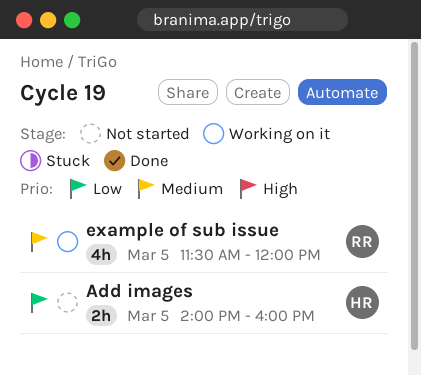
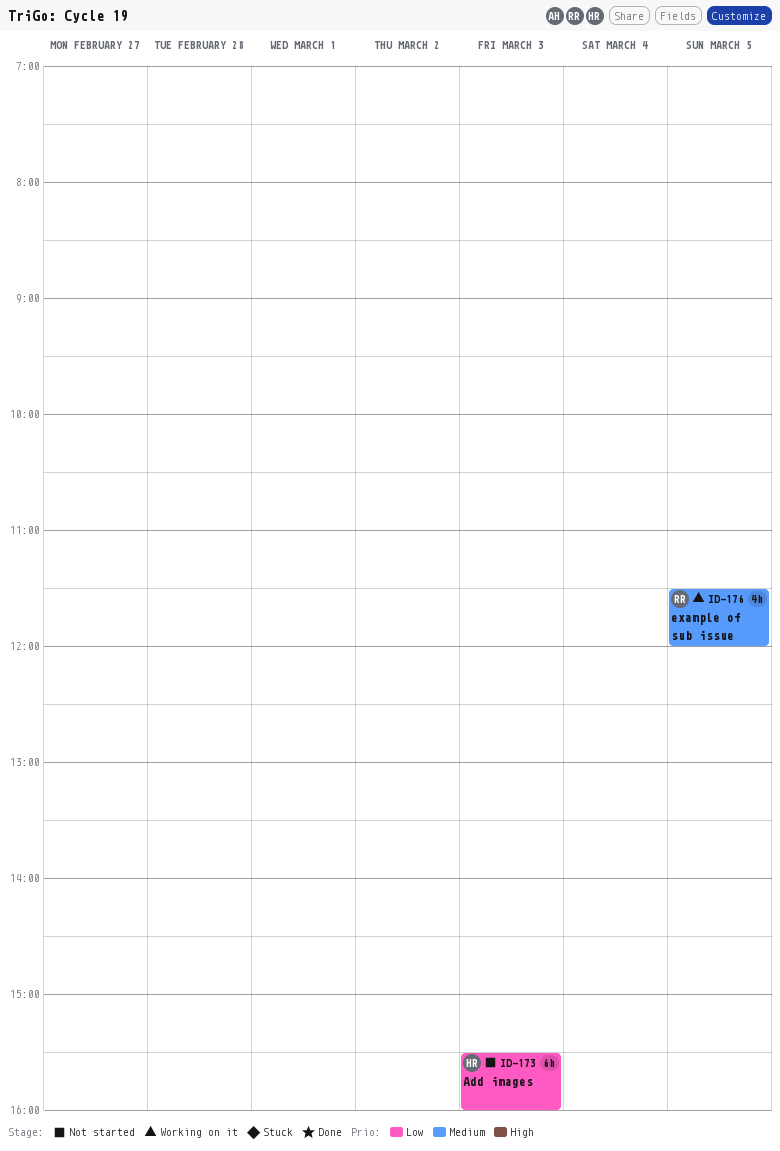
Add images, estimate: 2h -> 6h
Add images, day: Mar 5 -> Mar 3
Add images, begins: 14:00 -> 15:30

